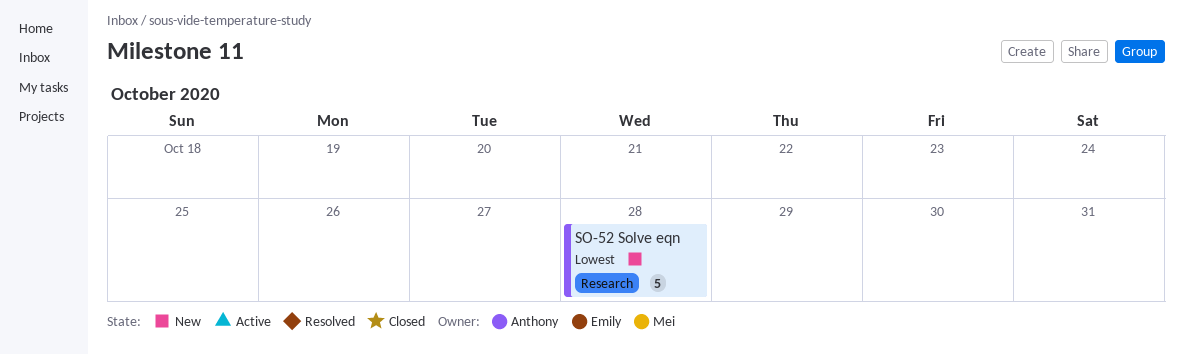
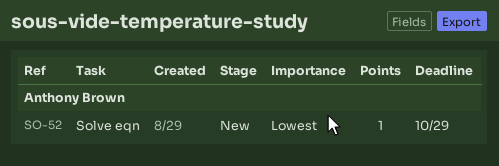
SO-52, estimate: 5 -> 1
SO-52, due: Oct 28 -> Oct 29

